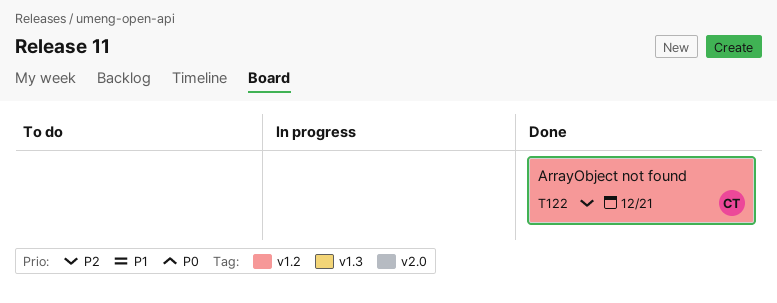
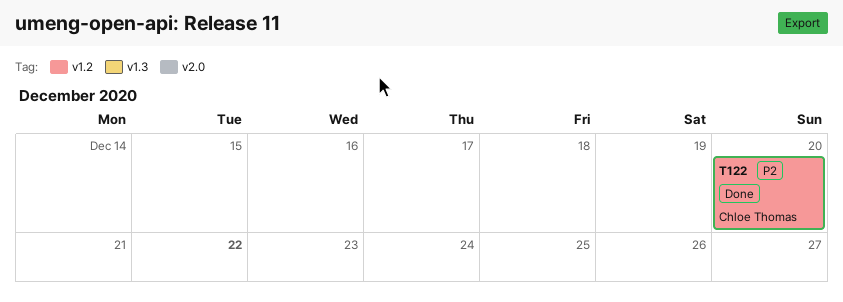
T122, due: Dec 21 -> Dec 20

